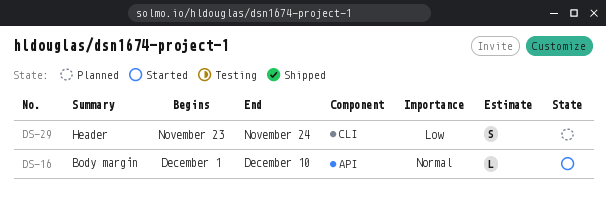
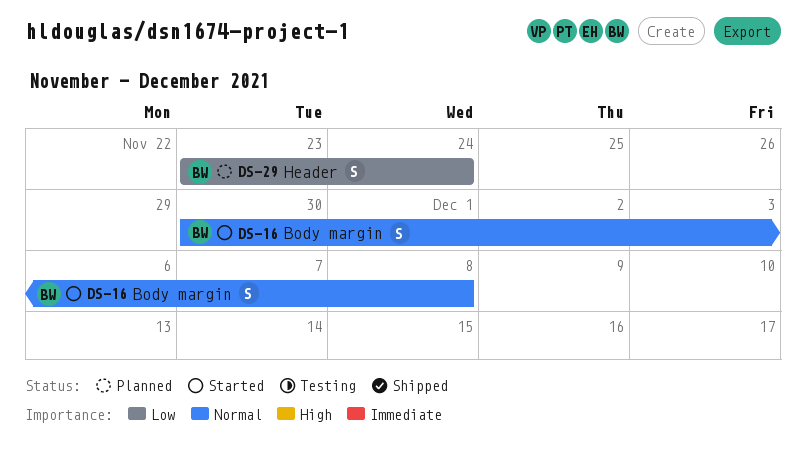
DS-16, estimate: L -> S
DS-16, start: Dec 1 -> Nov 30
DS-16, due: Dec 10 -> Dec 8

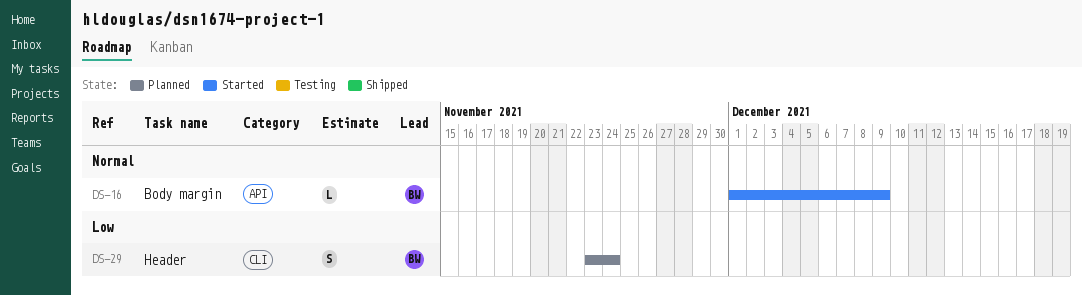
DS-16, estimate: S -> L
DS-16, start: Nov 30 -> Dec 1
DS-16, due: Dec 8 -> Dec 9

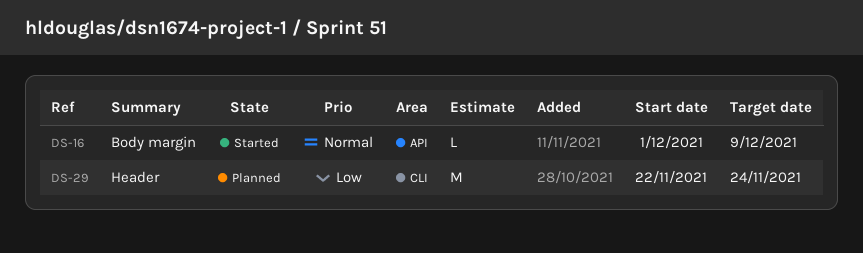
DS-29, estimate: S -> M
DS-29, start: Nov 23 -> Nov 22

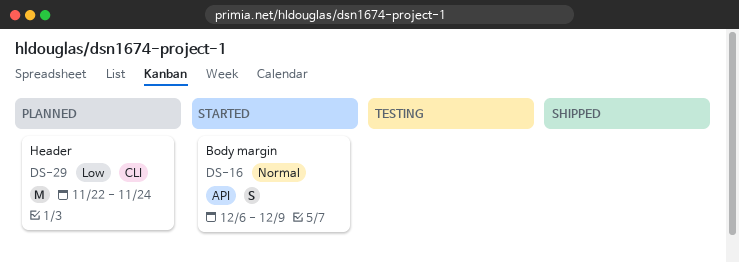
DS-16, estimate: L -> S
DS-16, start: Dec 1 -> Dec 6

